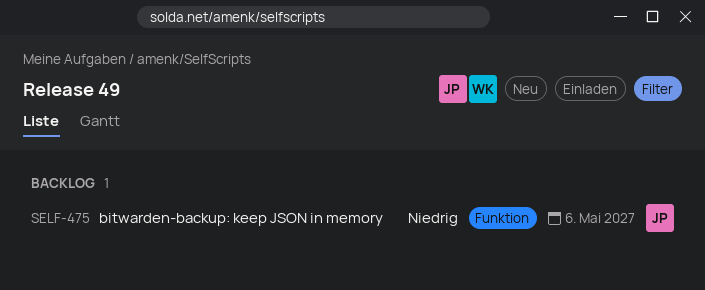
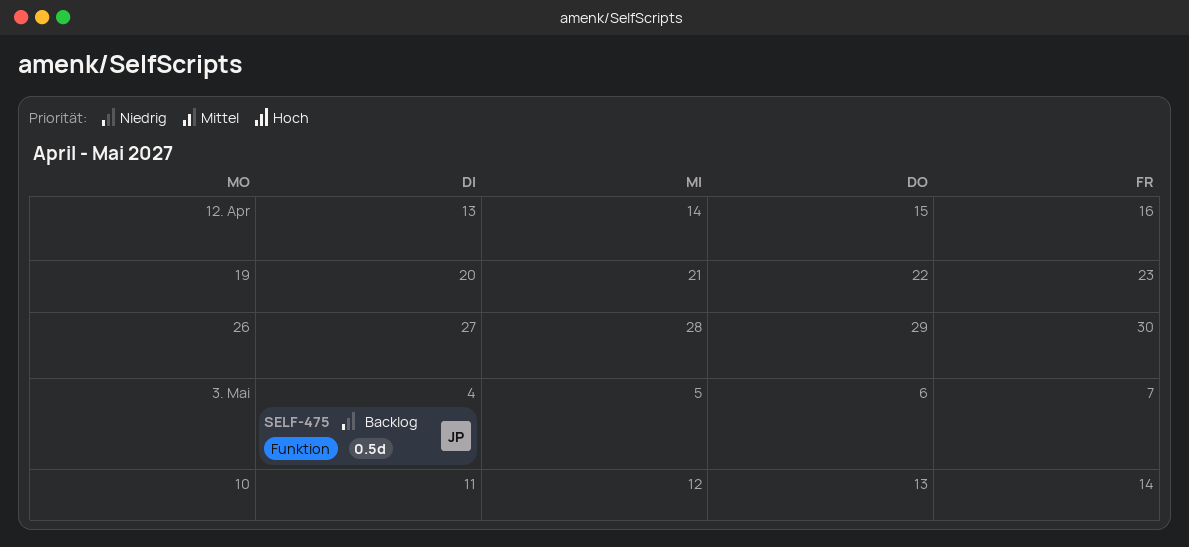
SELF-475, due: May 6 -> May 4

